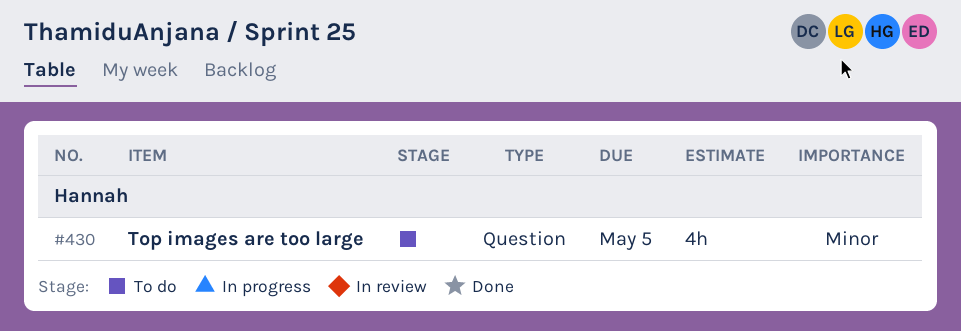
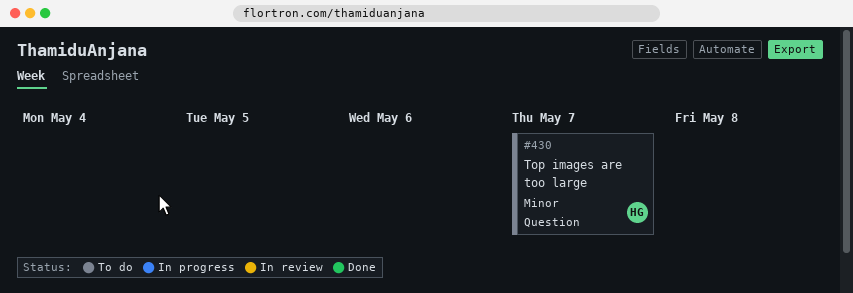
#430, due: May 5 -> May 7

